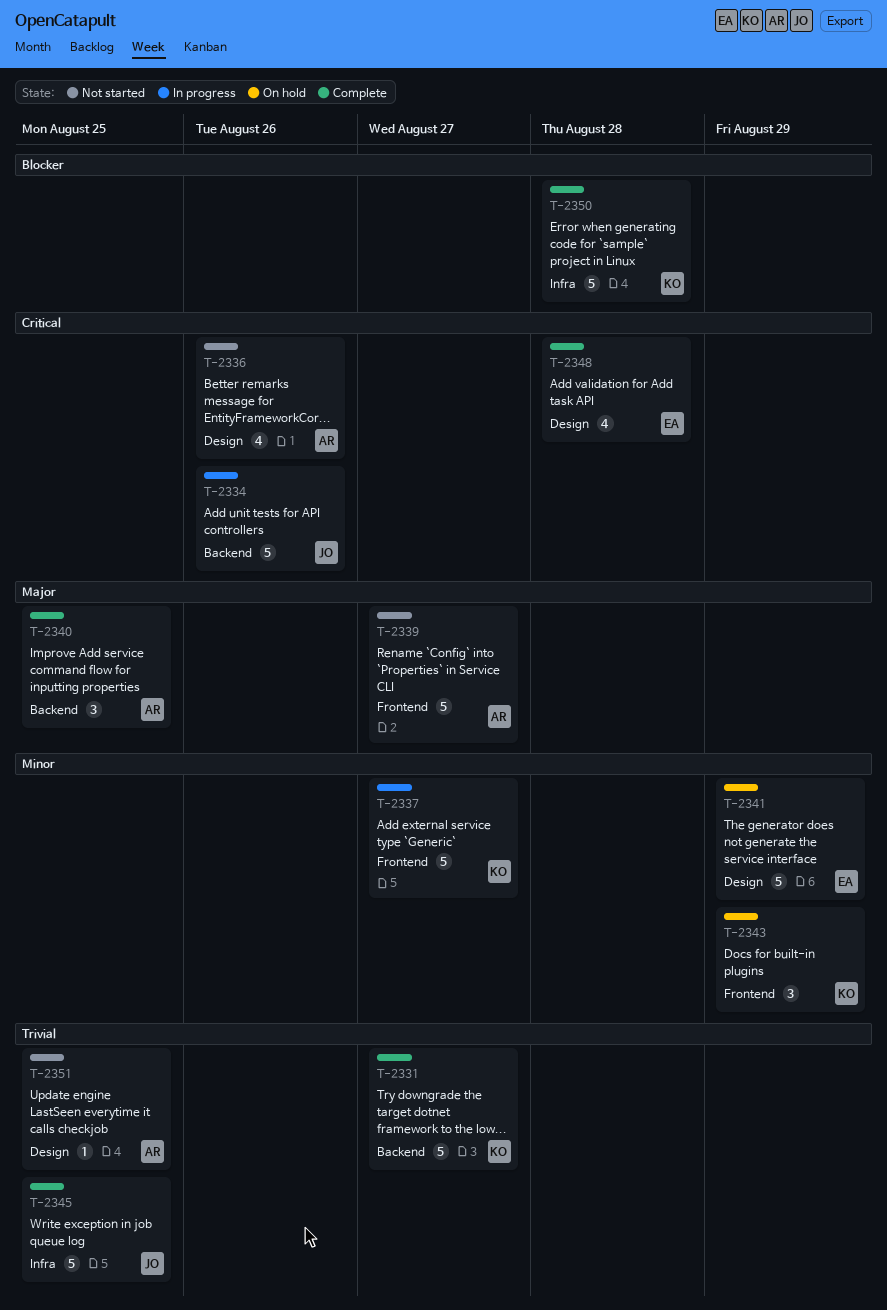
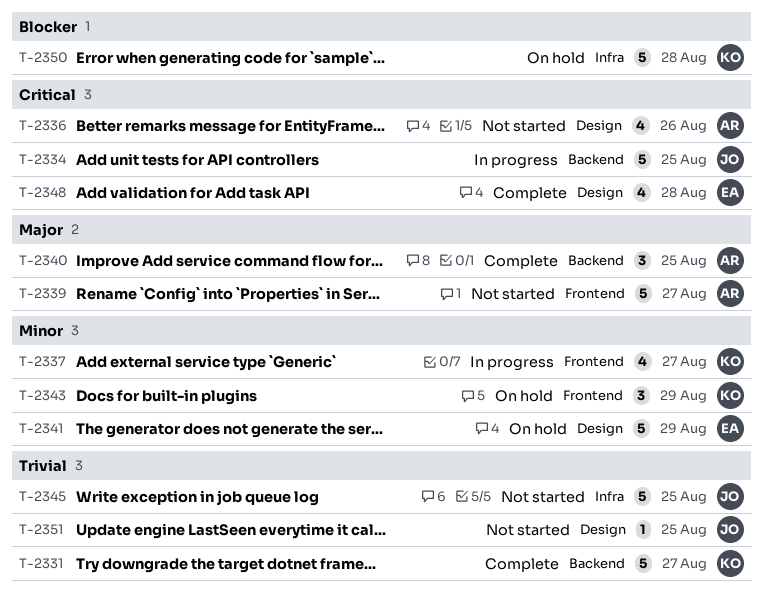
T-2334, due: Aug 26 -> Aug 25
T-2337, estimate: 5 -> 4
T-2345, status: Complete -> Not started
T-2350, status: Complete -> On hold
T-2351, owner: AR -> JO

